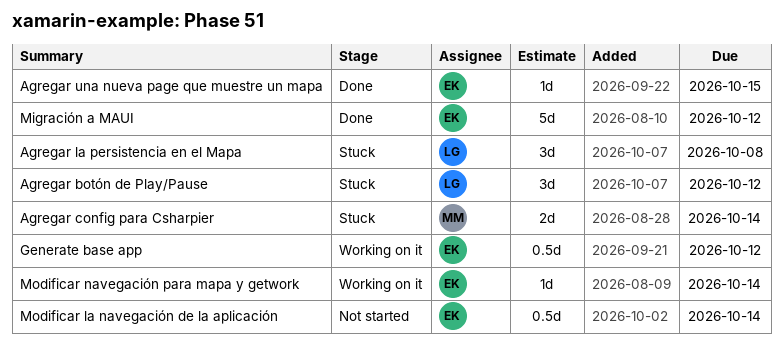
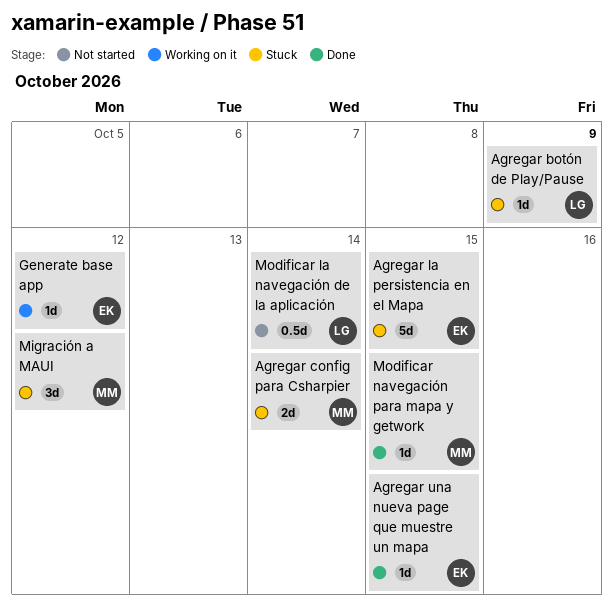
Agregar botón de Play/Pause, estimate: 3d -> 1d
Agregar botón de Play/Pause, due: Oct 12 -> Oct 9
Agregar la persistencia en el Mapa, owner: LG -> EK
Agregar la persistencia en el Mapa, estimate: 3d -> 5d
Agregar la persistencia en el Mapa, due: Oct 8 -> Oct 15
Generate base app, estimate: 0.5d -> 1d
Migración a MAUI, status: Done -> Stuck
Migración a MAUI, owner: EK -> MM
Migración a MAUI, estimate: 5d -> 3d
Modificar la navegación de la aplicación, owner: EK -> LG
Modificar navegación para mapa y getwork, status: Working on it -> Done
Modificar navegación para mapa y getwork, owner: EK -> MM
Modificar navegación para mapa y getwork, due: Oct 14 -> Oct 15

